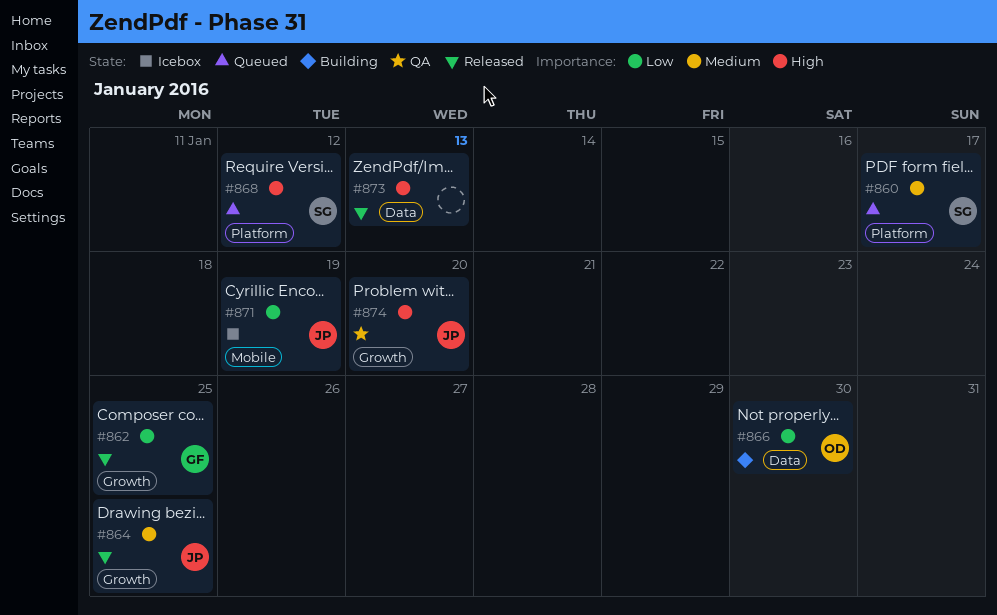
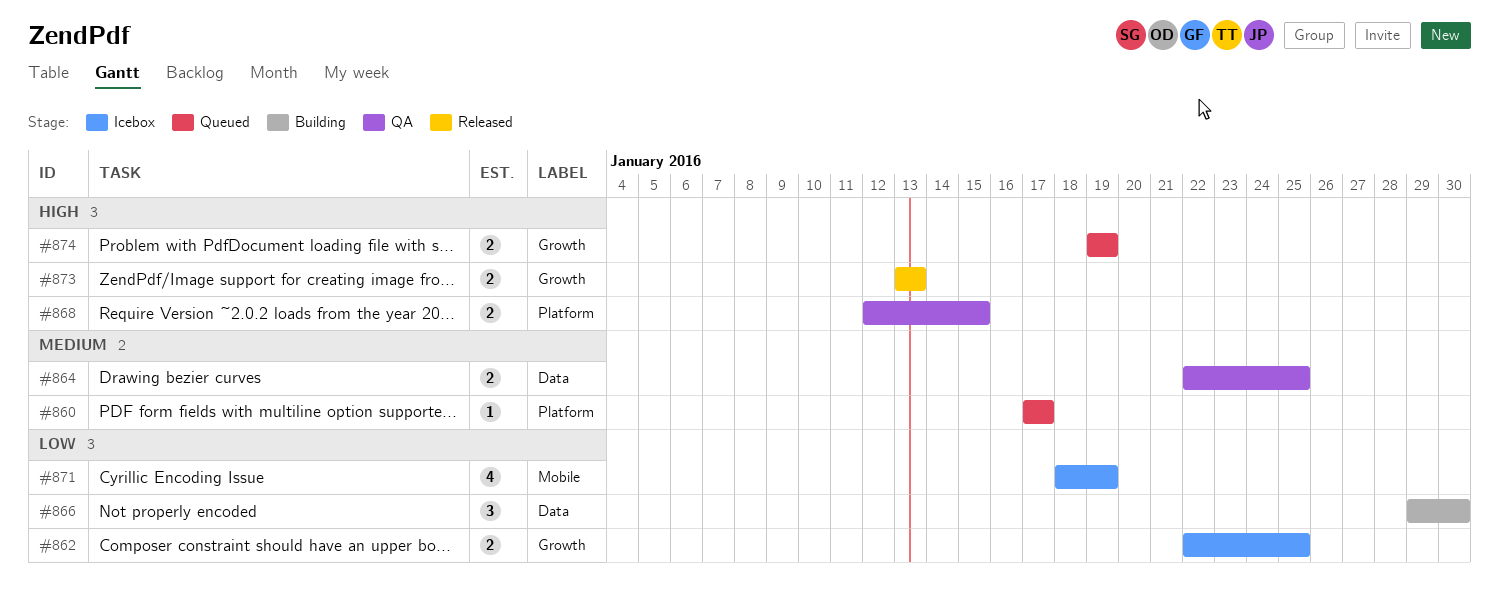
#862, status: Released -> Icebox
#864, status: Released -> QA
#864, label: Growth -> Data
#868, status: Queued -> QA
#868, due: Jan 12 -> Jan 15
#873, label: Data -> Growth
#874, status: QA -> Queued
#874, due: Jan 20 -> Jan 19

